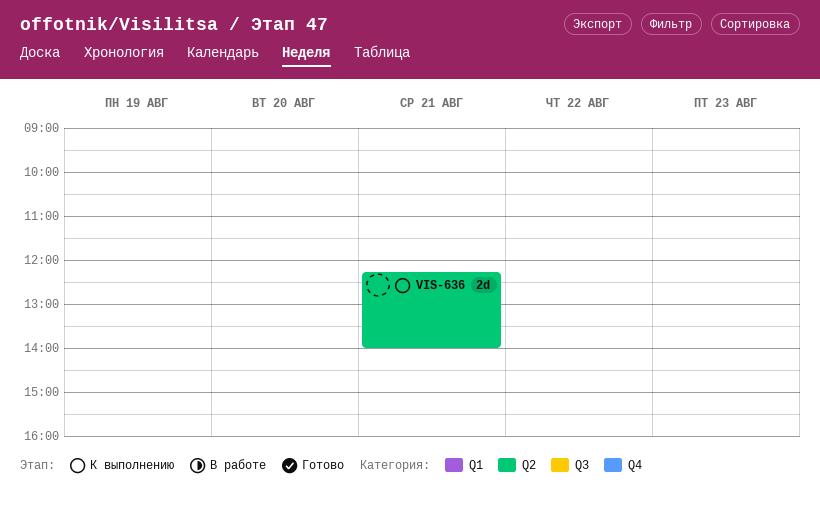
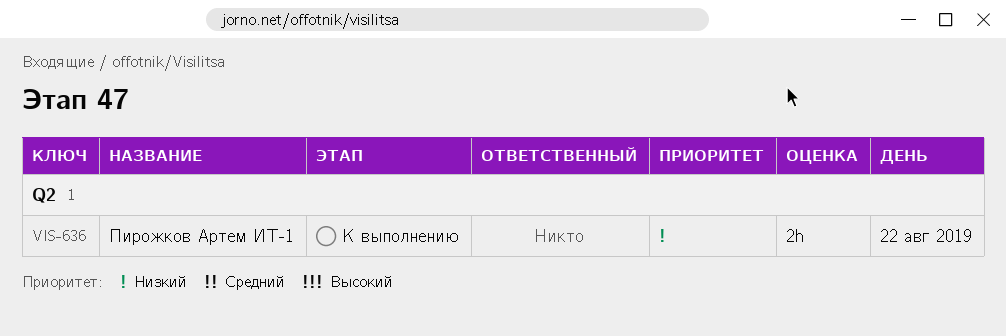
VIS-636, estimate: 2d -> 2h
VIS-636, day: Aug 21 -> Aug 22

